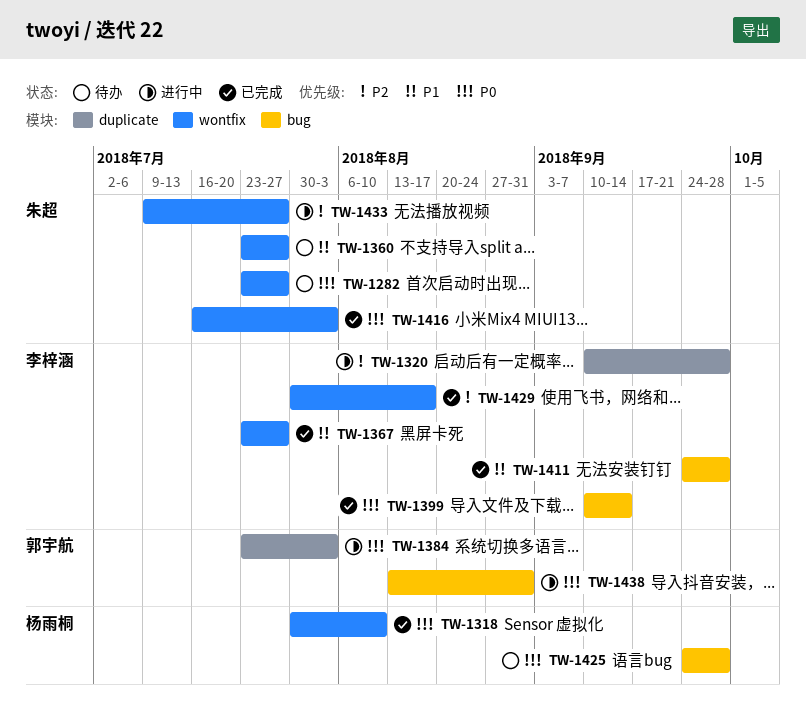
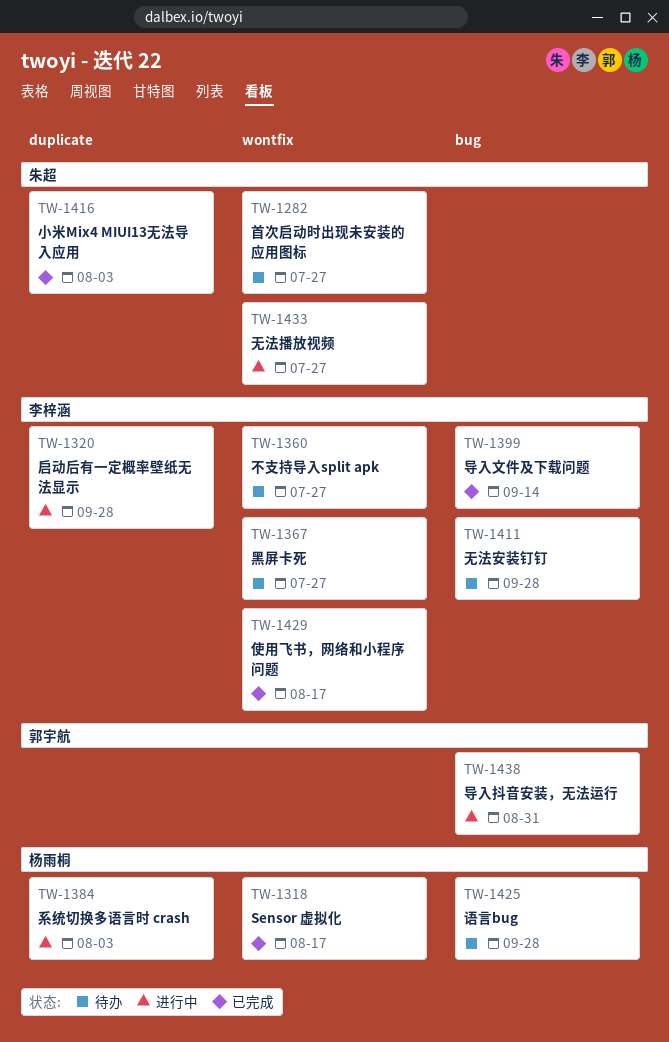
TW-1318, due: Aug 10 -> Aug 17
TW-1360, owner: 朱超 -> 李梓涵
TW-1367, status: 已完成 -> 待办
TW-1384, owner: 郭宇航 -> 杨雨桐
TW-1411, status: 已完成 -> 待办
TW-1416, label: wontfix -> duplicate

